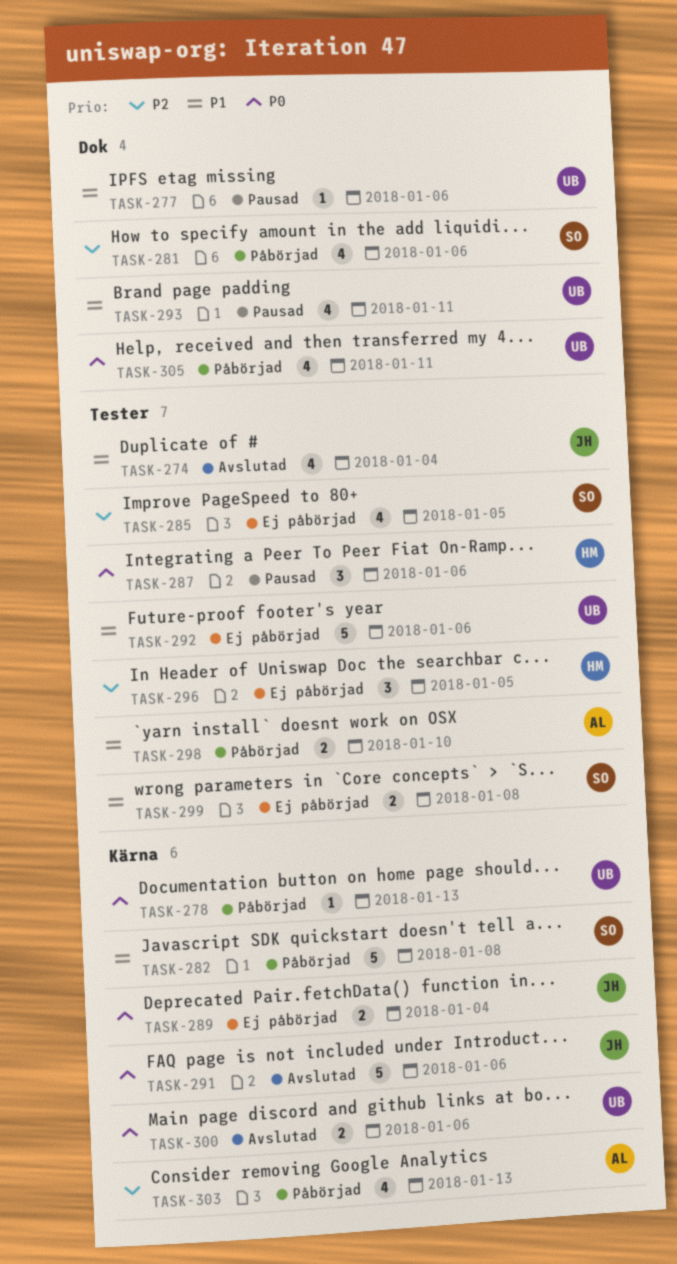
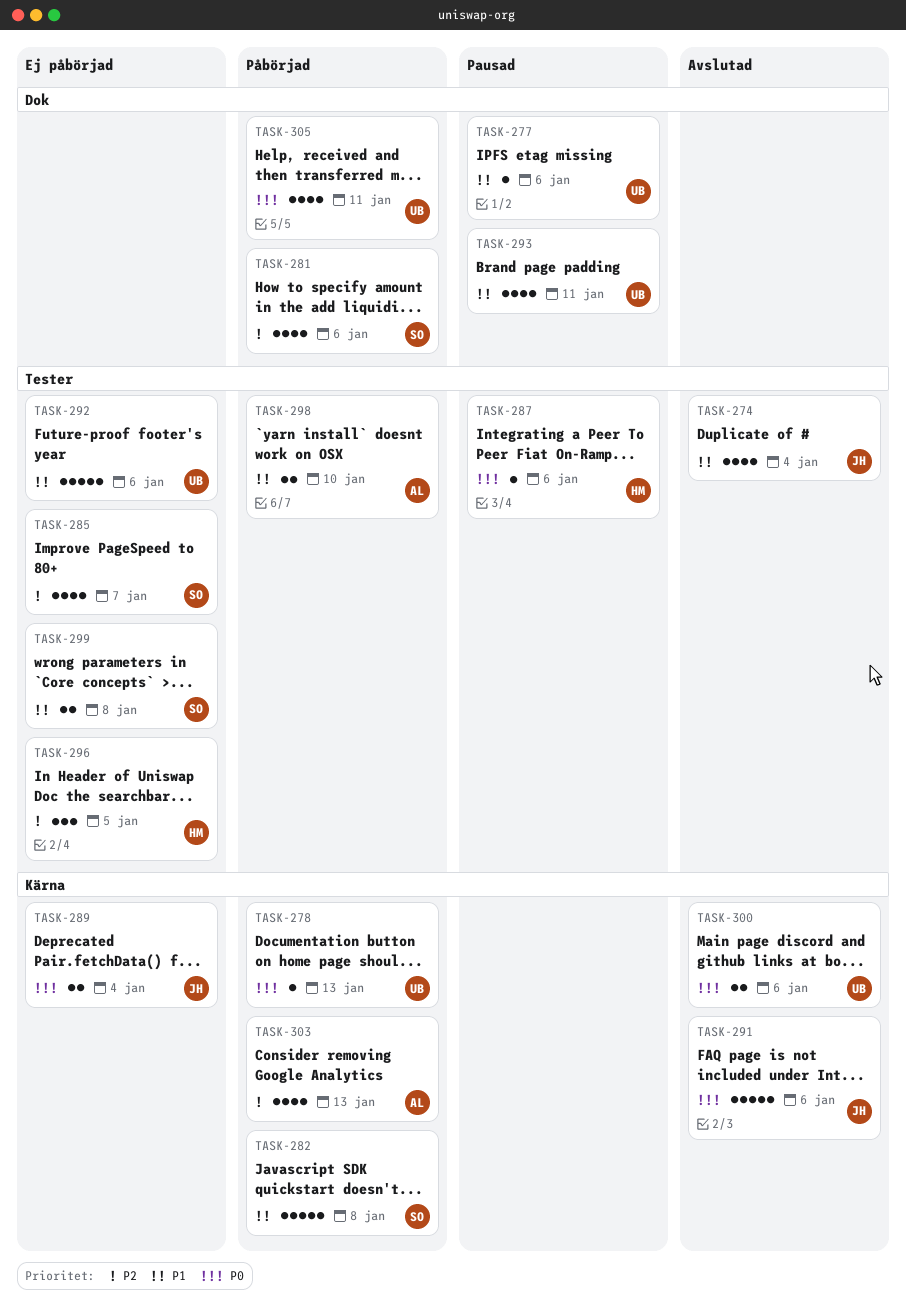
TASK-285, due: Jan 5 -> Jan 7
TASK-287, estimate: 3 -> 1

